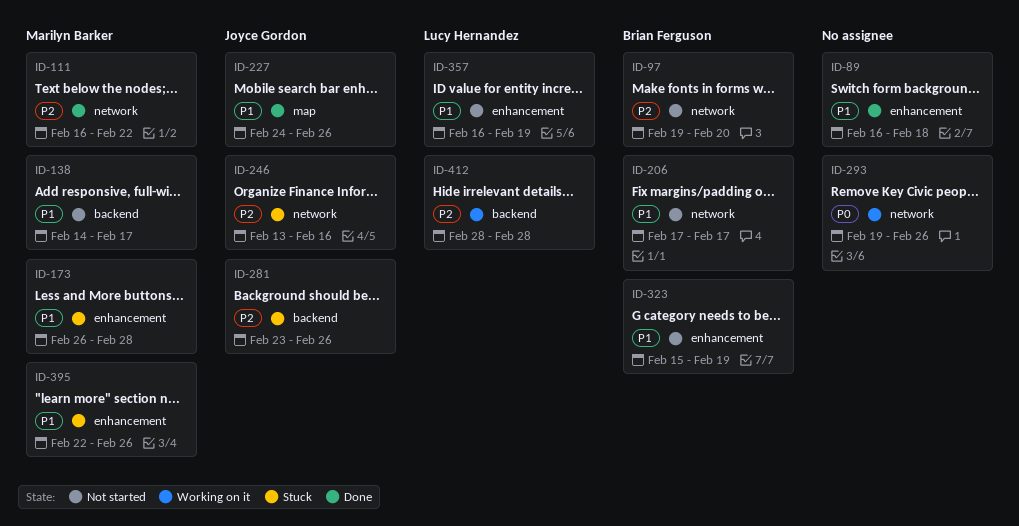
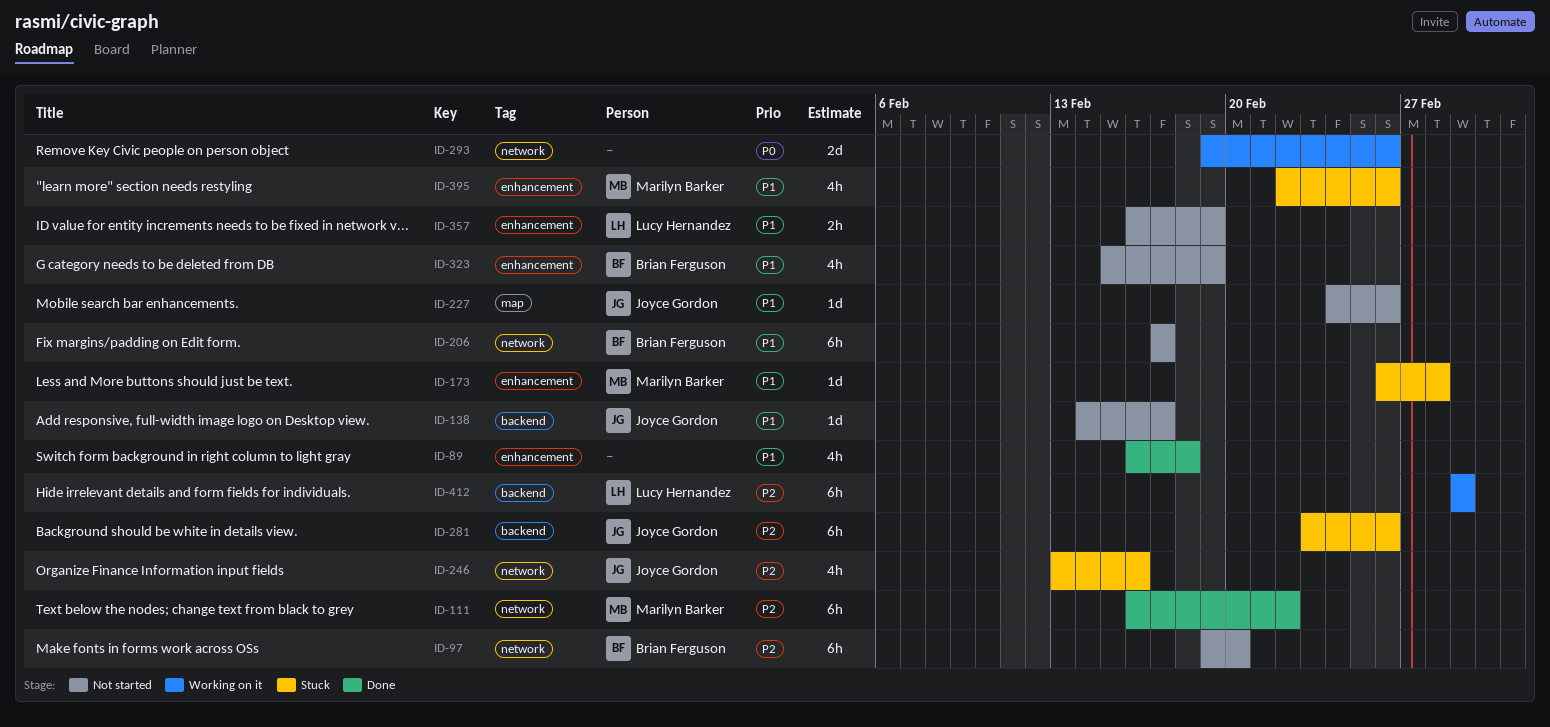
ID-138, owner: Marilyn Barker -> Joyce Gordon
ID-227, status: Done -> Not started
ID-412, start: Feb 28 -> Mar 1
ID-412, due: Feb 28 -> Mar 1

